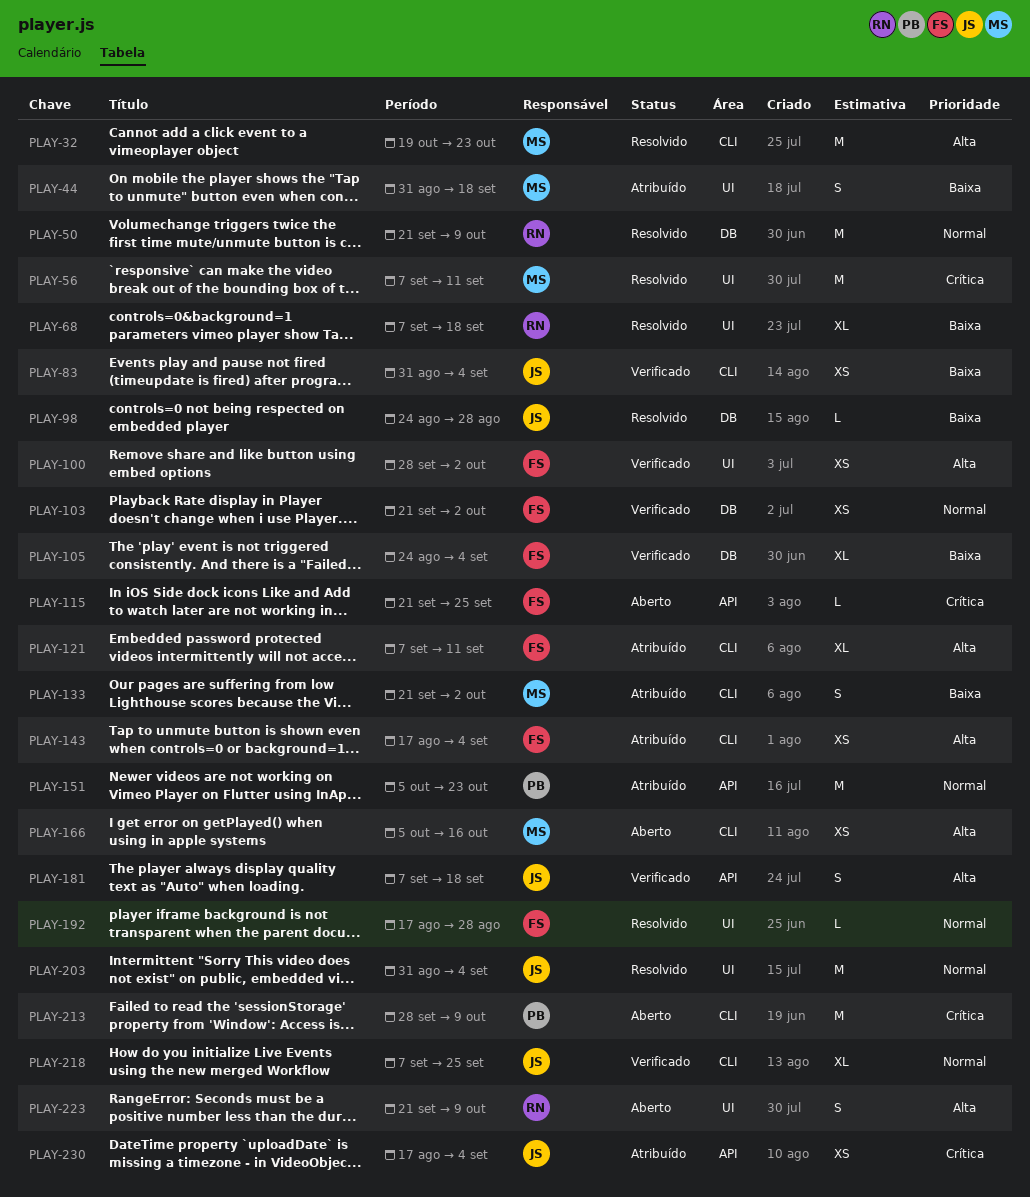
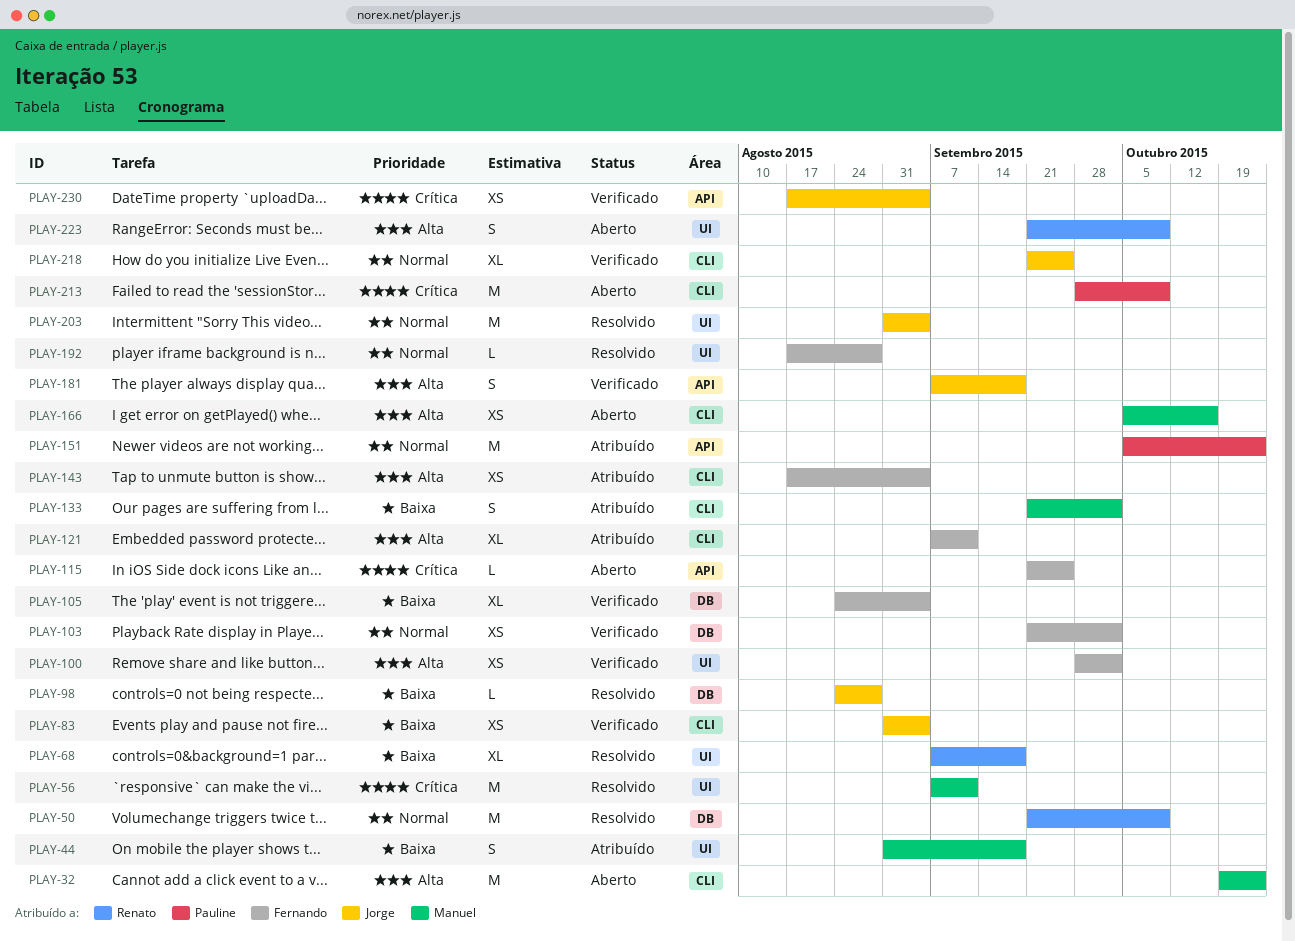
PLAY-32, status: Resolvido -> Aberto
PLAY-218, start: Sep 7 -> Sep 21
PLAY-230, status: Atribuído -> Verificado

